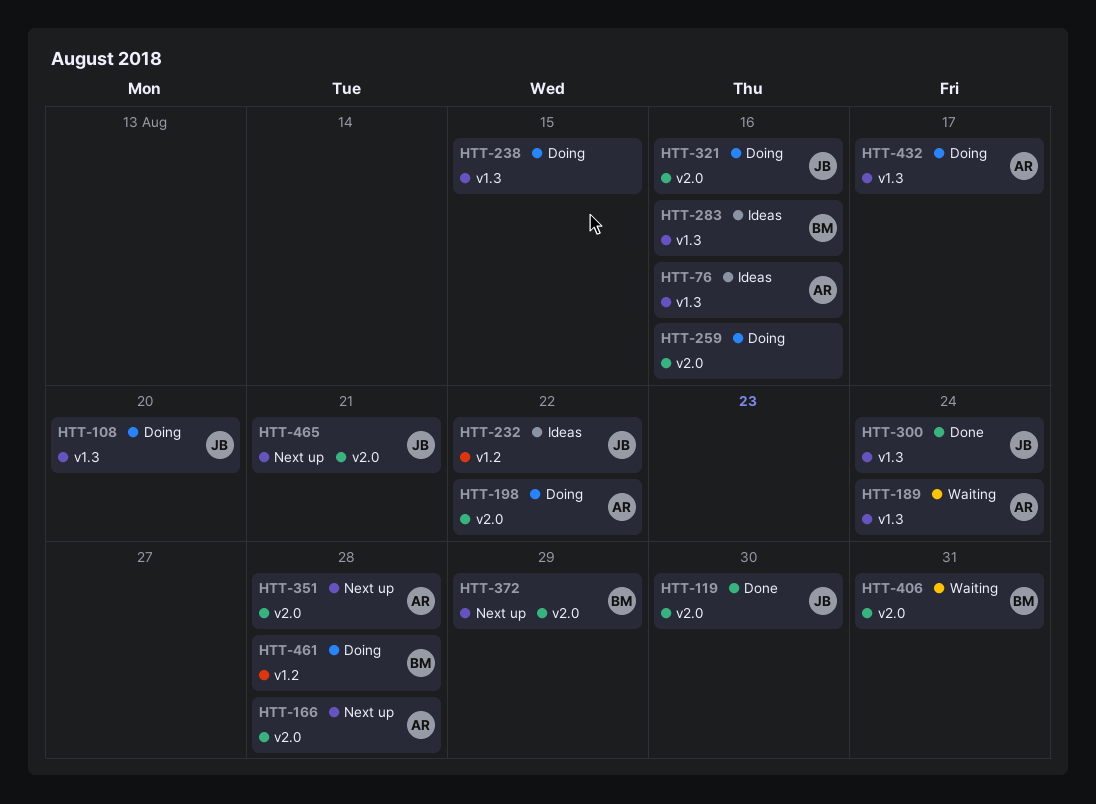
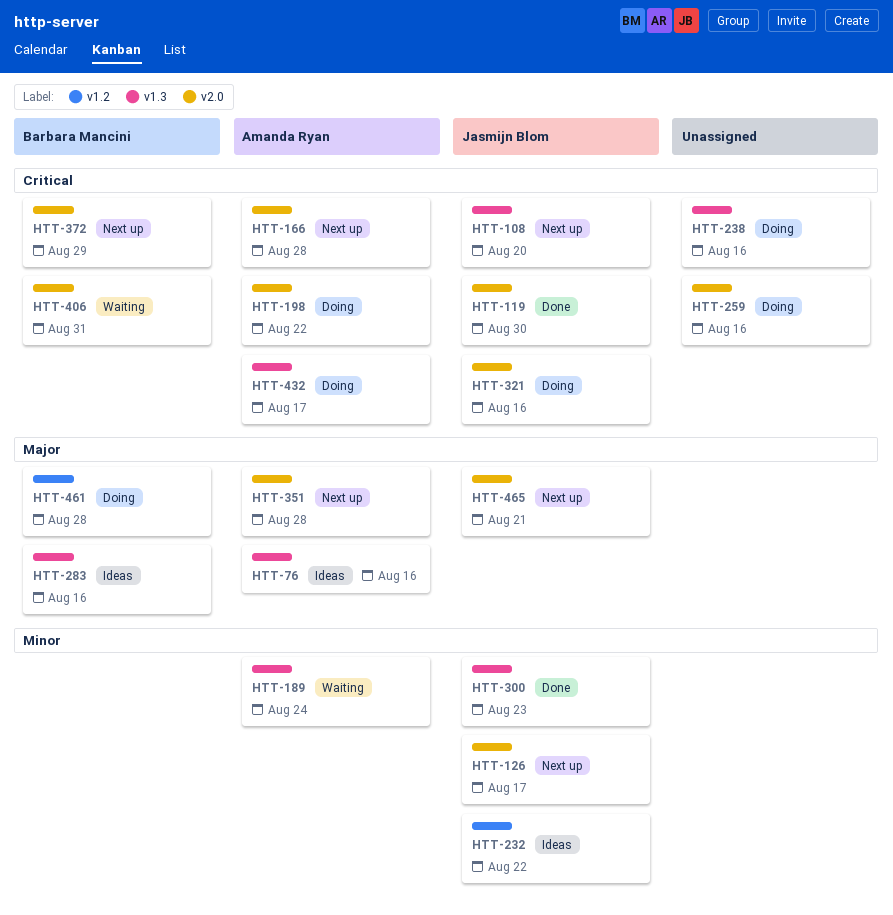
HTT-108, status: Doing -> Next up
HTT-126: none -> present
HTT-238, due: Aug 15 -> Aug 16
HTT-300, due: Aug 24 -> Aug 23

